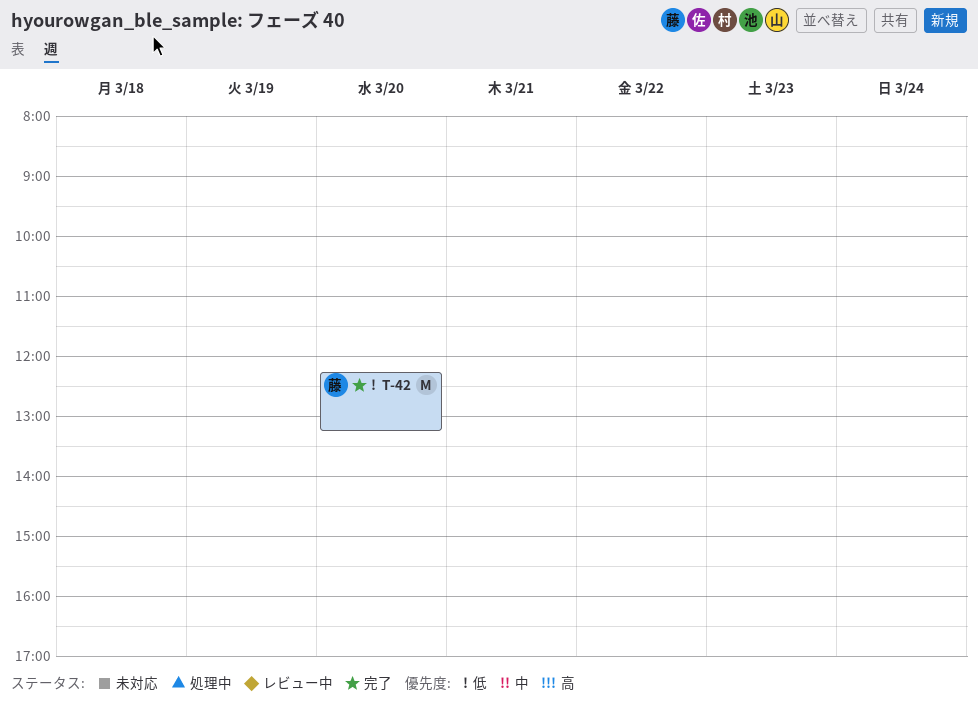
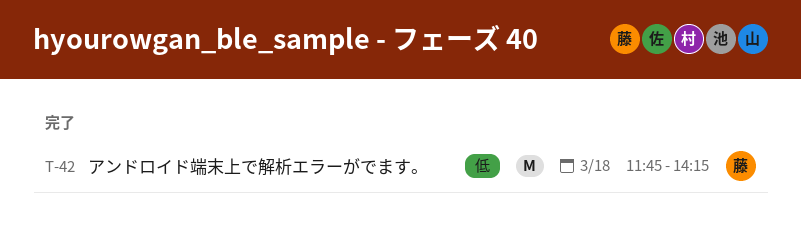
T-42, day: Mar 20 -> Mar 18
T-42, begins: 12:15 -> 11:45
T-42, ends: 13:15 -> 14:15

